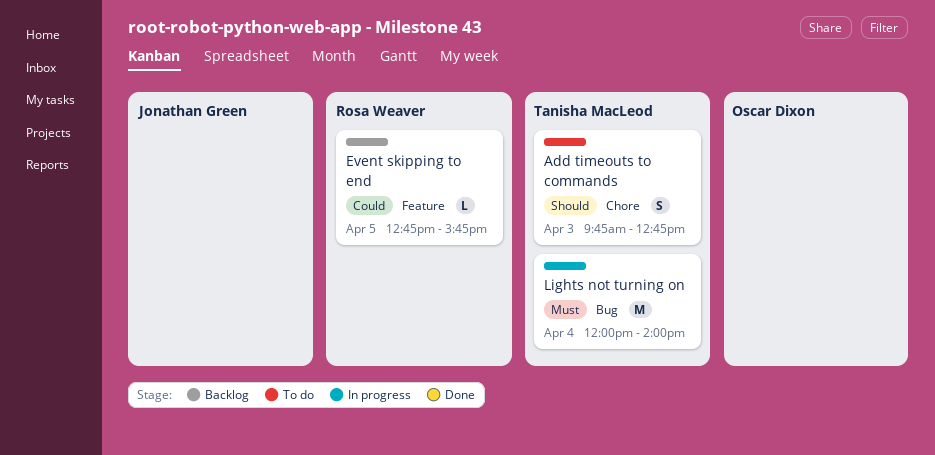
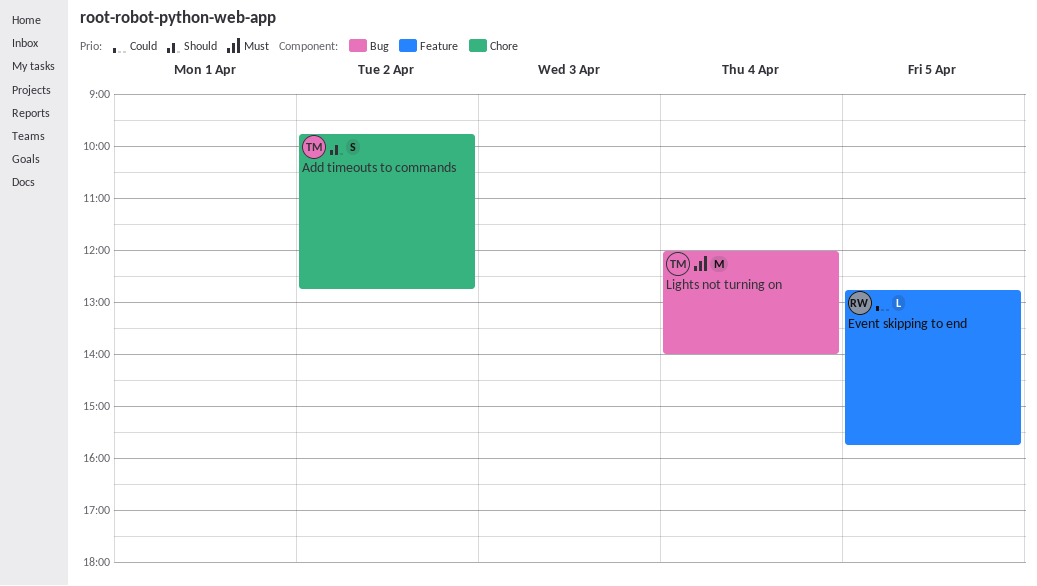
Add timeouts to commands, day: Apr 3 -> Apr 2

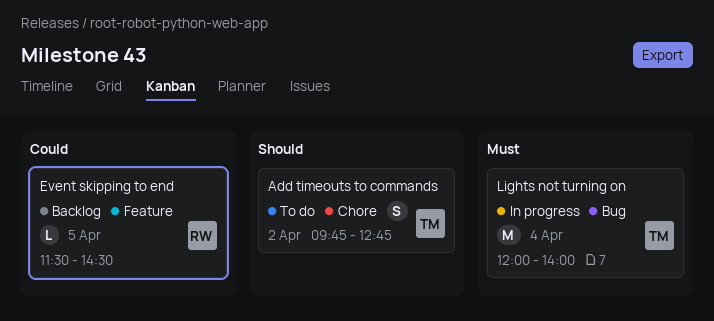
Event skipping to end, begins: 12:45 -> 11:30
Event skipping to end, ends: 15:45 -> 14:30

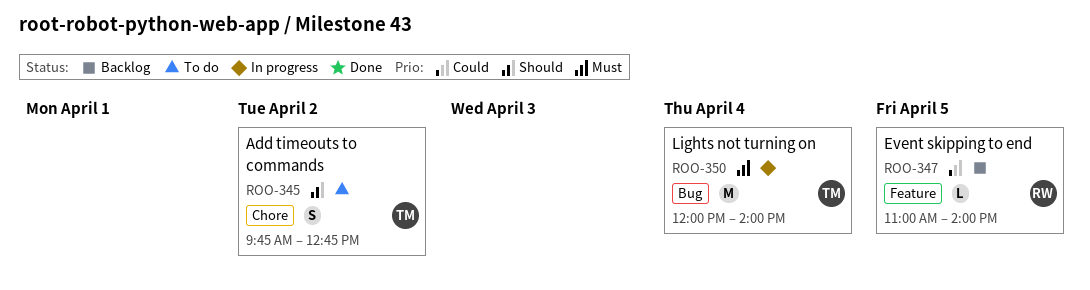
Event skipping to end, begins: 11:30 -> 11:00
Event skipping to end, ends: 14:30 -> 14:00

